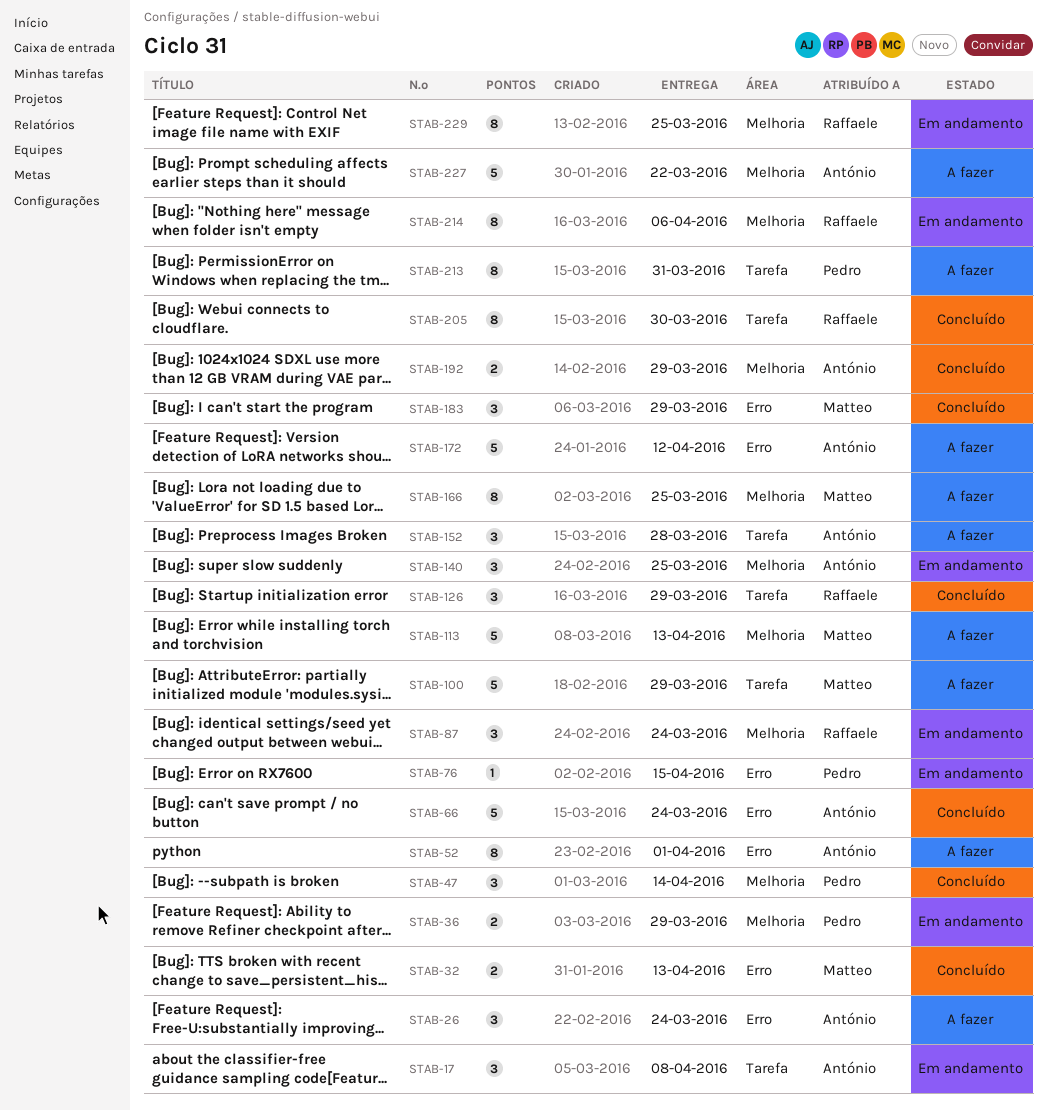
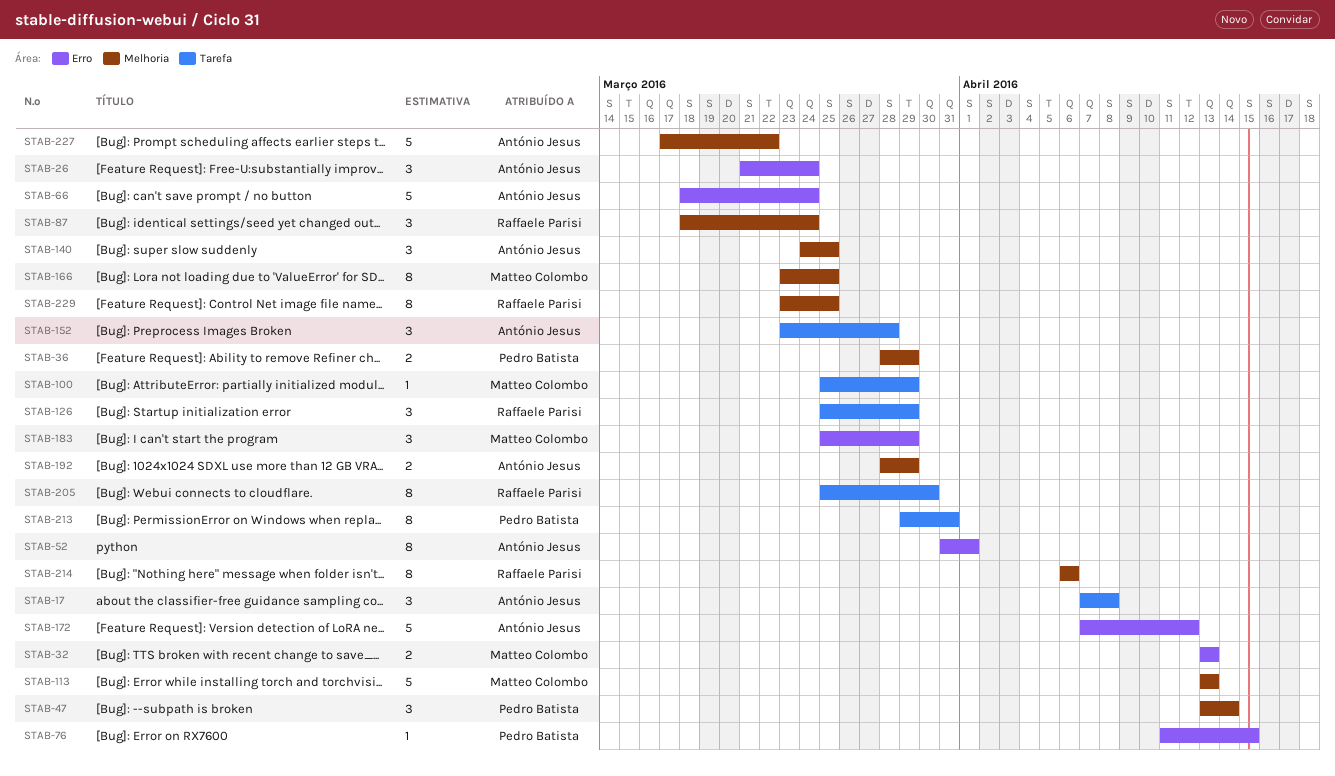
STAB-100, estimate: 5 -> 1

